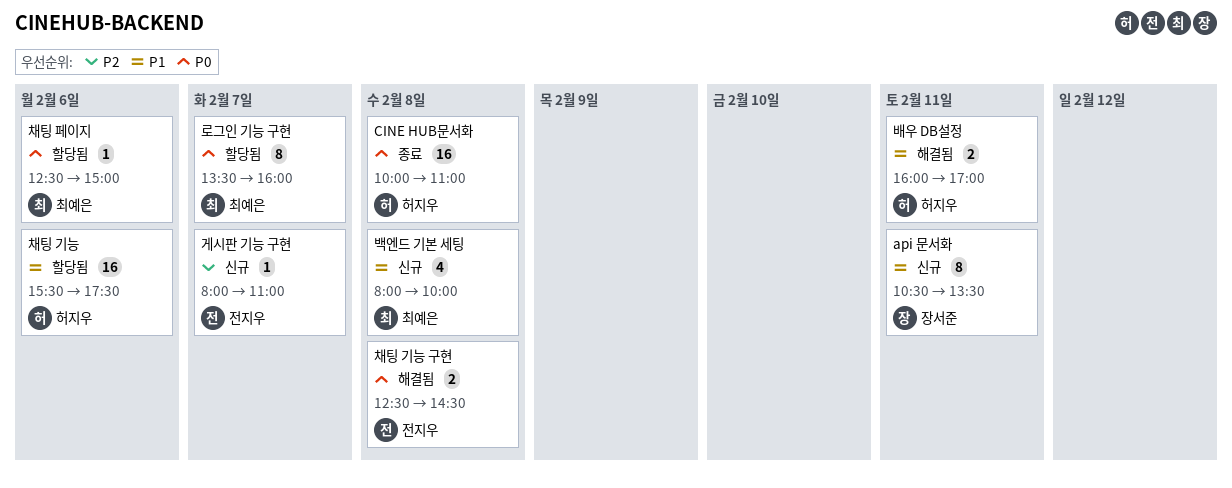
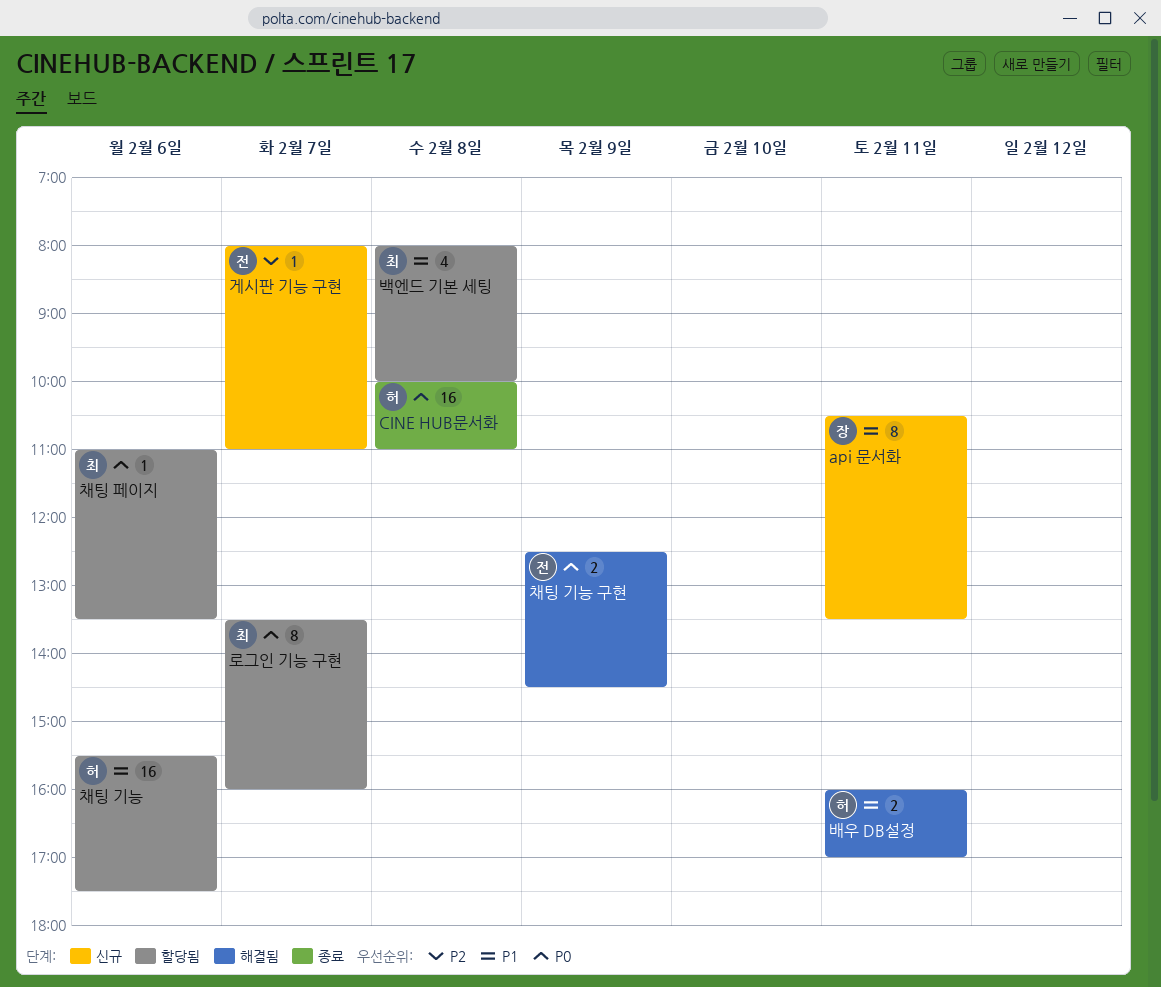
백엔드 기본 세팅, status: 신규 -> 할당됨
채팅 기능 구현, day: Feb 8 -> Feb 9
채팅 페이지, begins: 12:30 -> 11:00
채팅 페이지, ends: 15:00 -> 13:30

